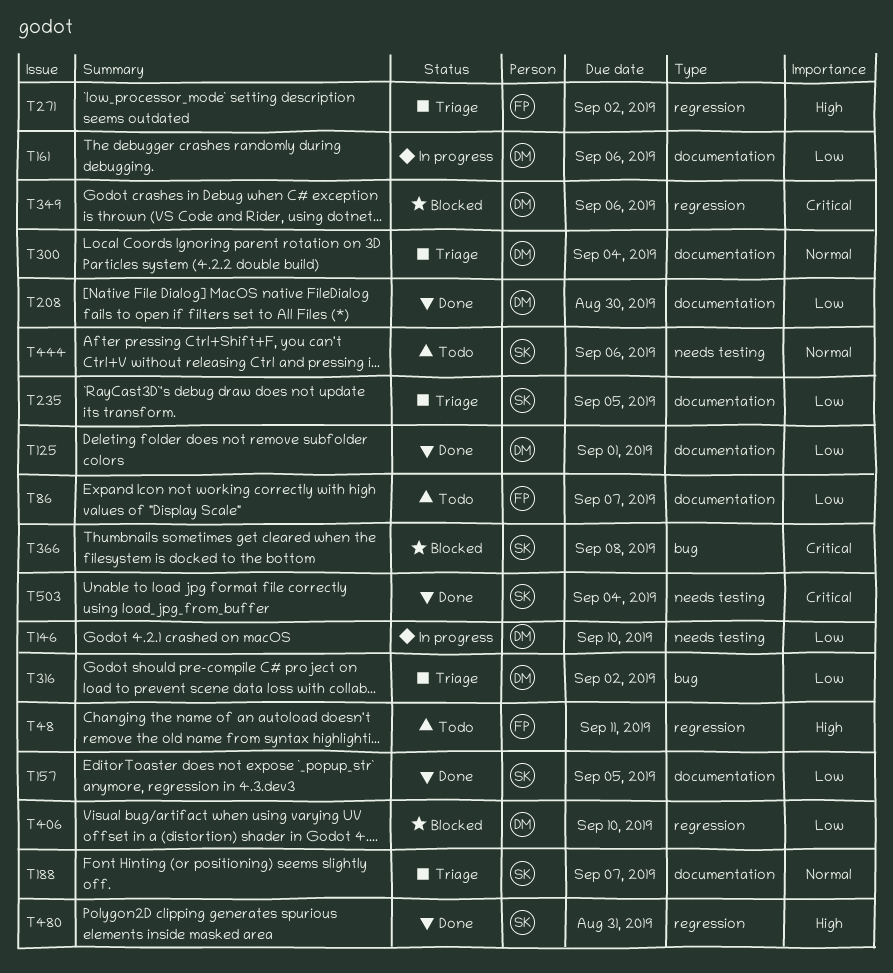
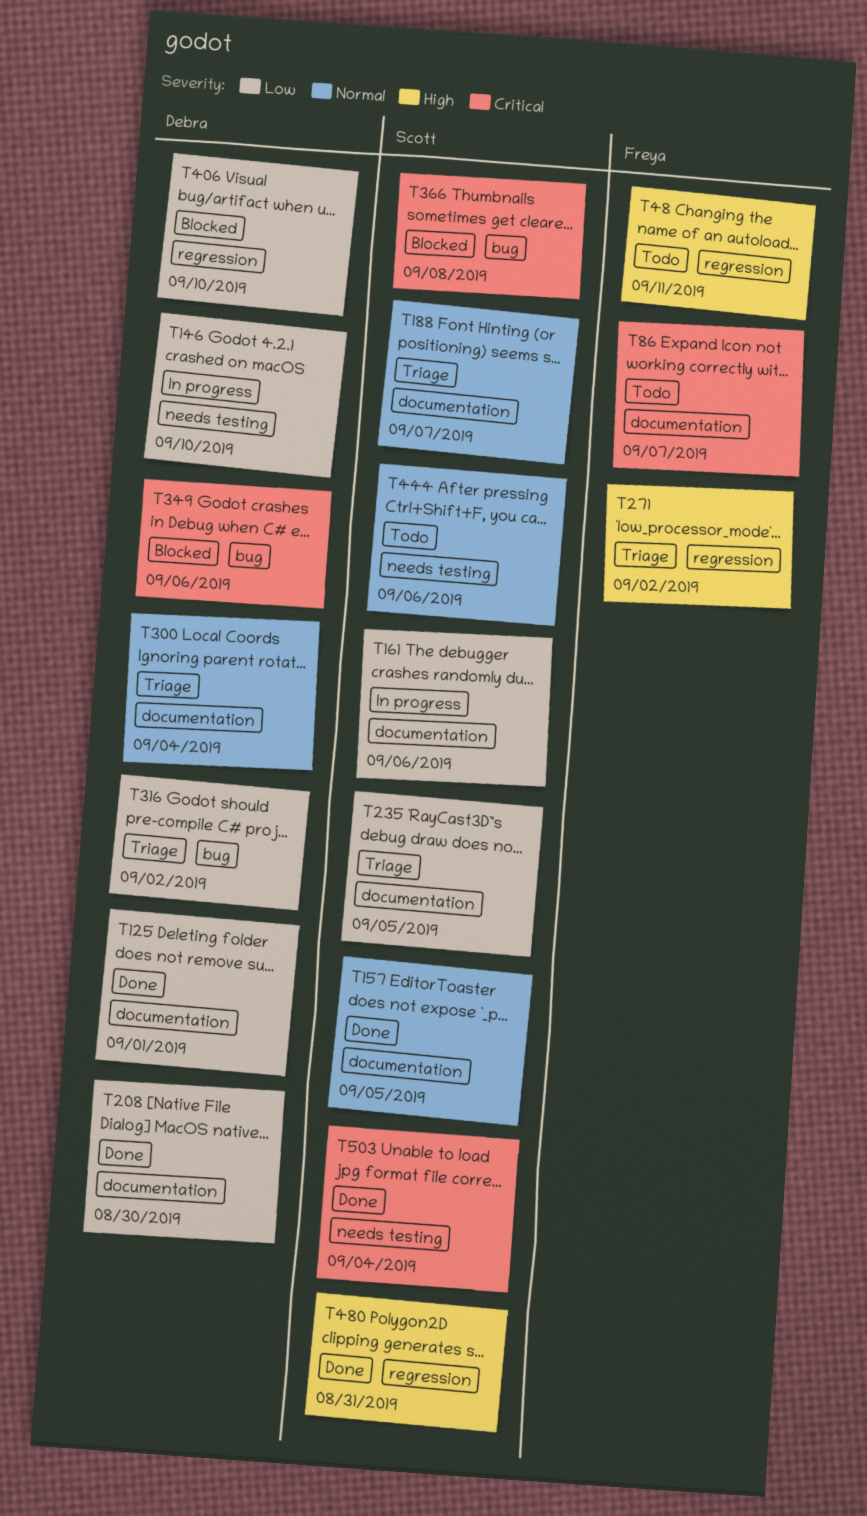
T86, priority: Low -> Critical
T157, priority: Low -> Normal
T161, owner: Debra -> Scott
T349, label: regression -> bug

